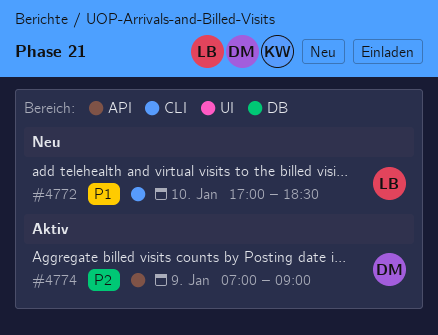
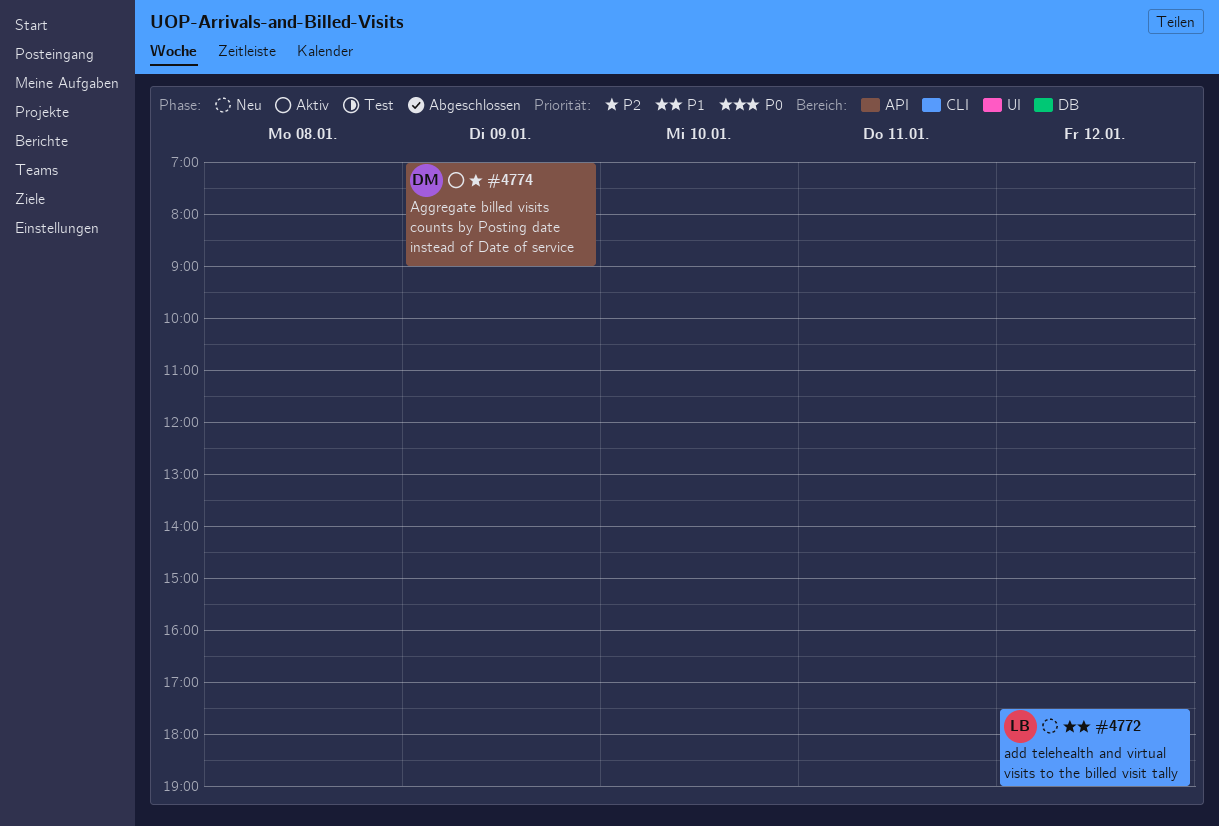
#4772, day: Jan 10 -> Jan 12
#4772, begins: 17:00 -> 17:30
#4772, ends: 18:30 -> 19:00

